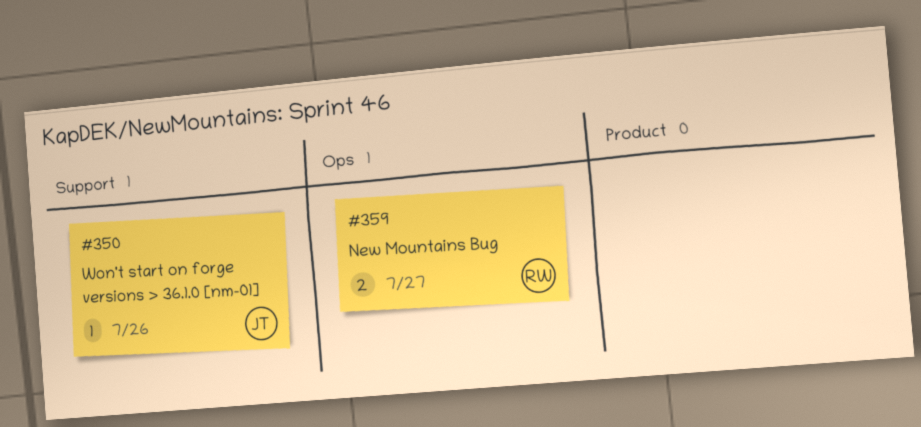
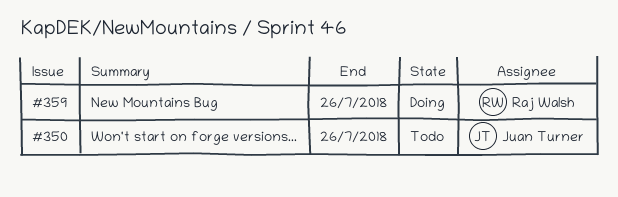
#359, due: Jul 27 -> Jul 26

